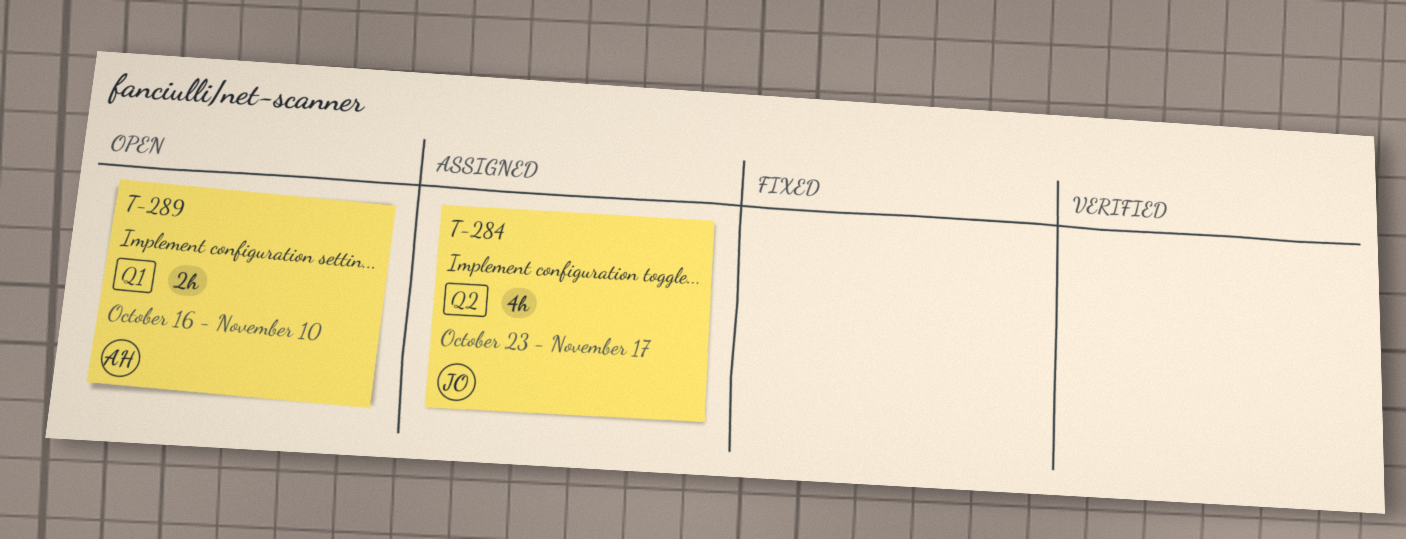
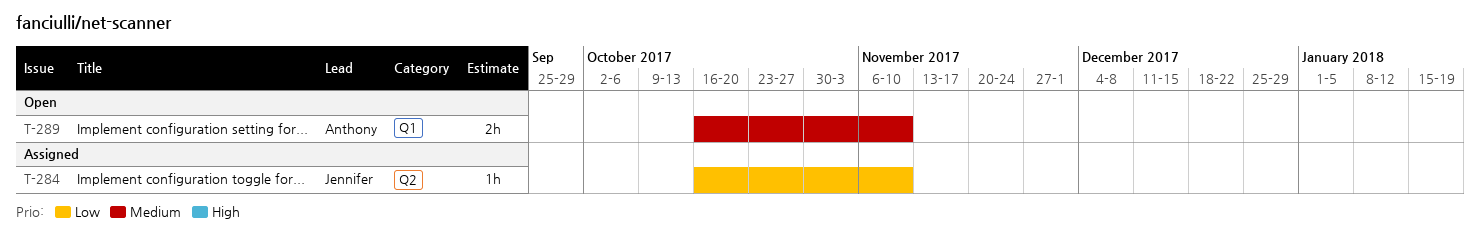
T-284, estimate: 4h -> 1h
T-284, start: Oct 23 -> Oct 16
T-284, due: Nov 17 -> Nov 10

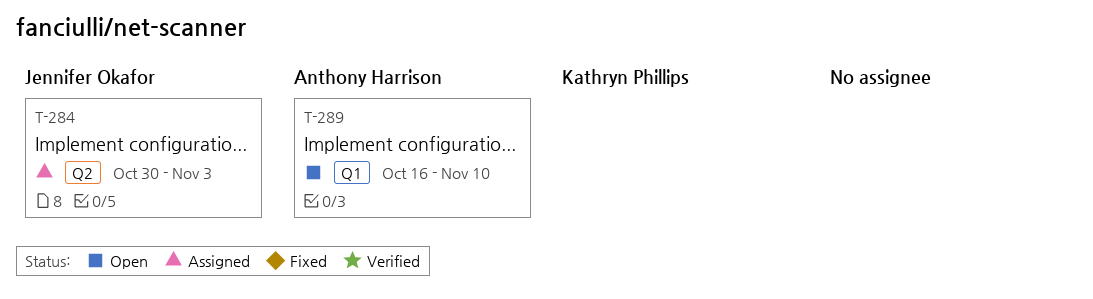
T-284, start: Oct 16 -> Oct 30
T-284, due: Nov 10 -> Nov 3

